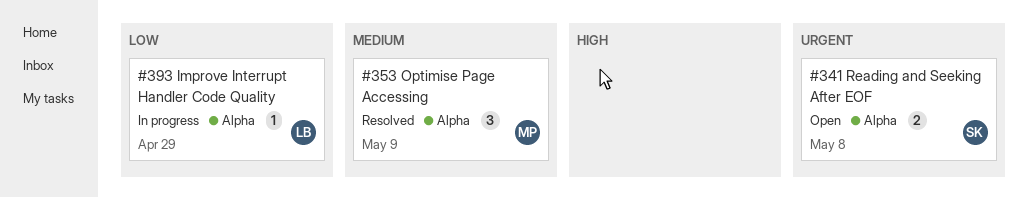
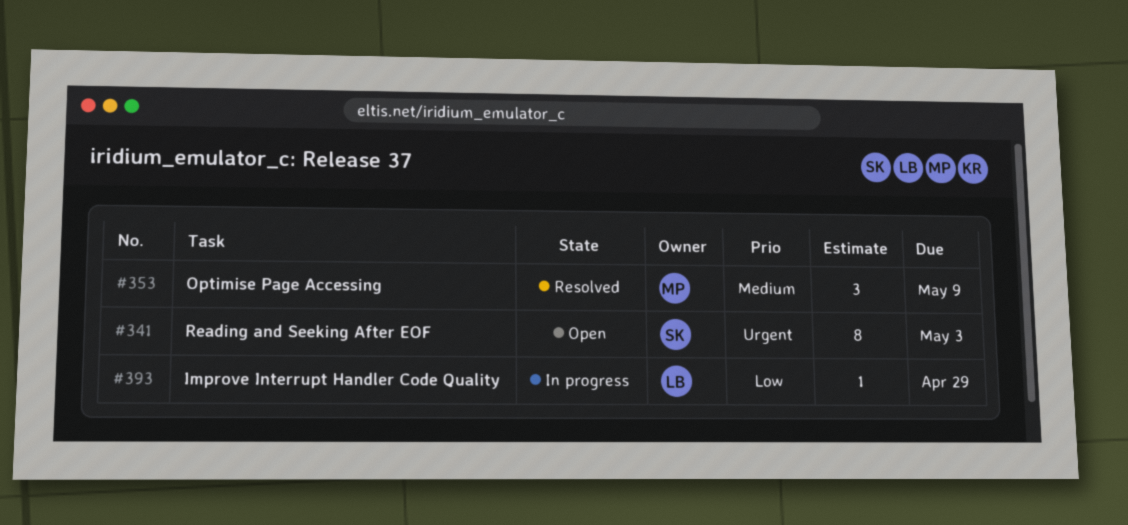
#341, estimate: 2 -> 8
#341, due: May 8 -> May 3

